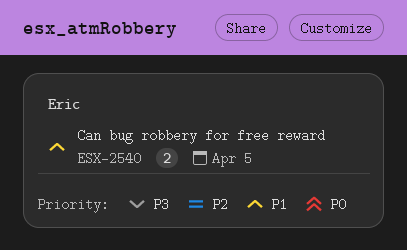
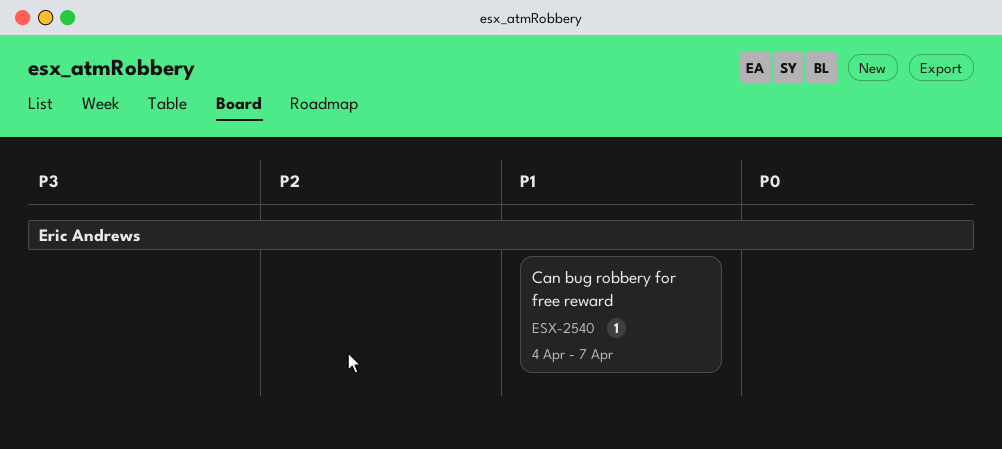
ESX-2540, estimate: 2 -> 1
ESX-2540, due: Apr 5 -> Apr 7

